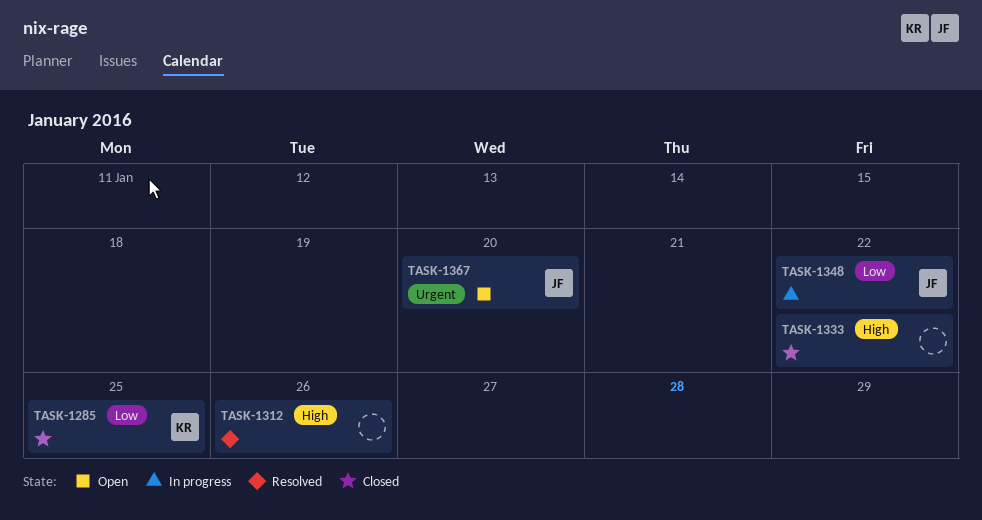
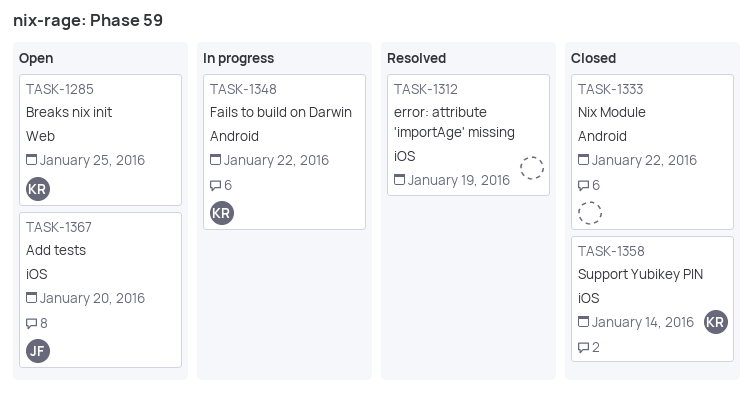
TASK-1285, status: Closed -> Open
TASK-1312, due: Jan 26 -> Jan 19
TASK-1348, owner: JF -> KR
TASK-1358: none -> present

